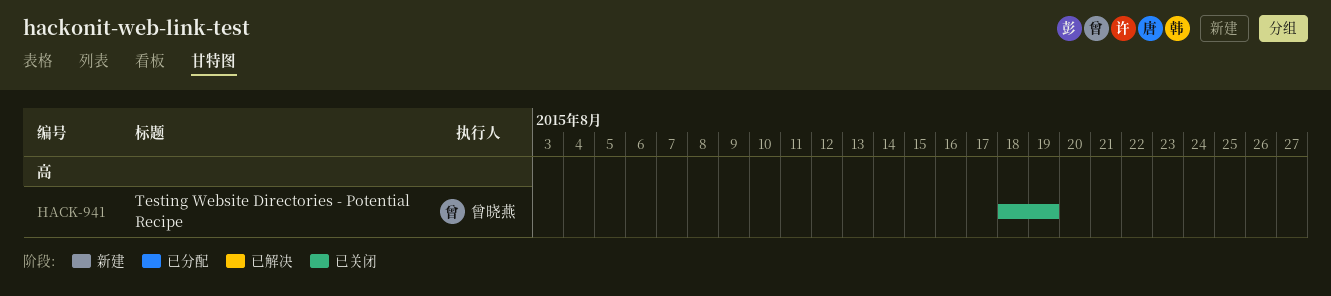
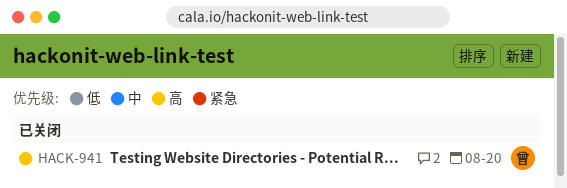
HACK-941, due: Aug 19 -> Aug 20

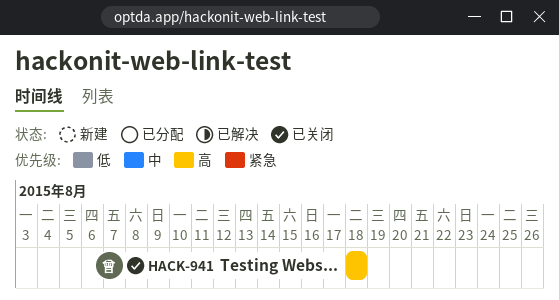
HACK-941, due: Aug 20 -> Aug 18

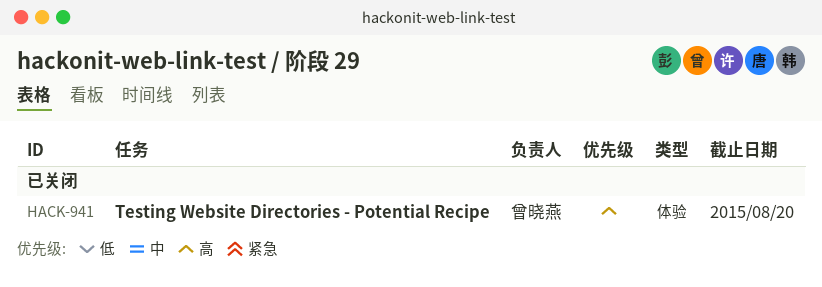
HACK-941, due: Aug 18 -> Aug 20

